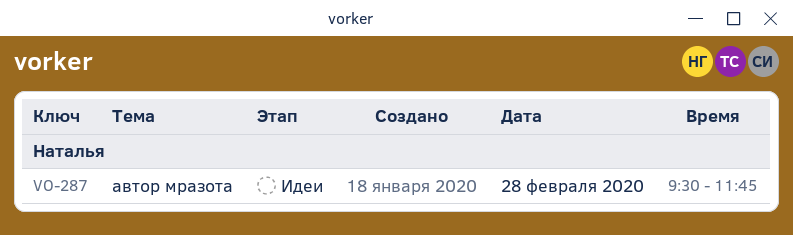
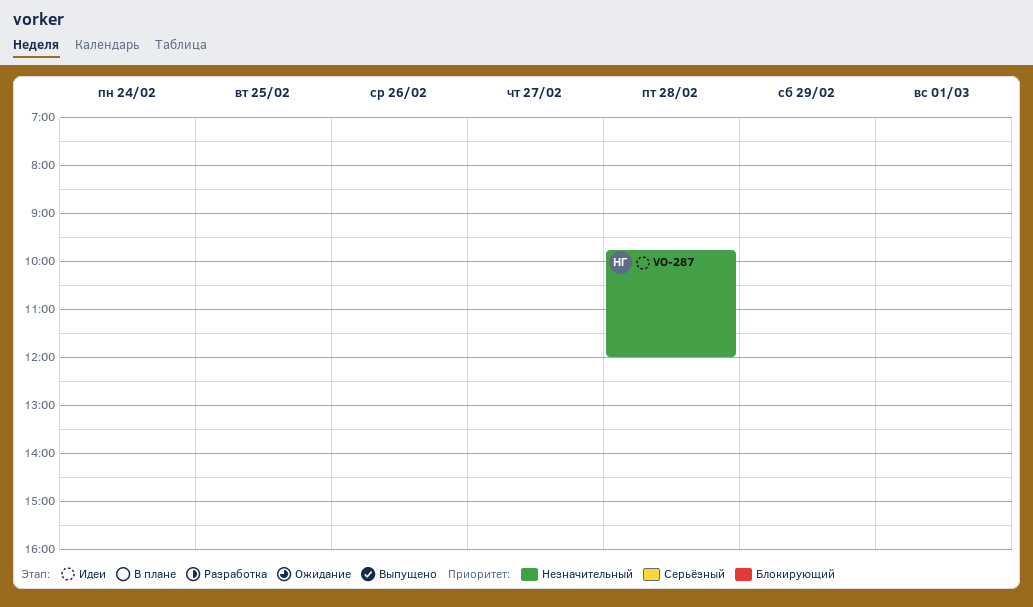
VO-287, begins: 09:30 -> 09:45
VO-287, ends: 11:45 -> 12:00

